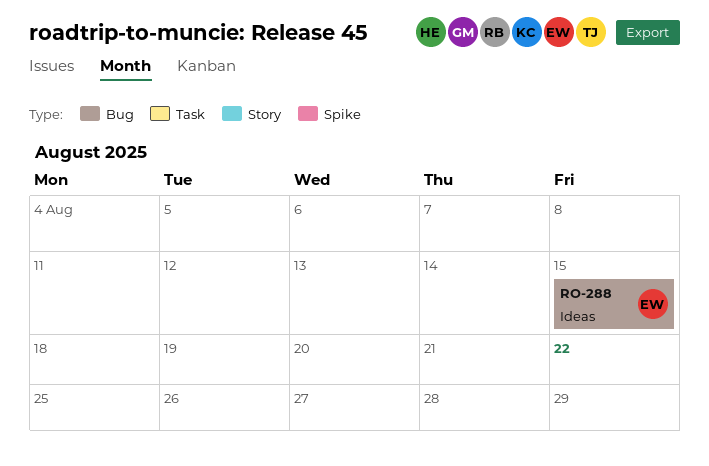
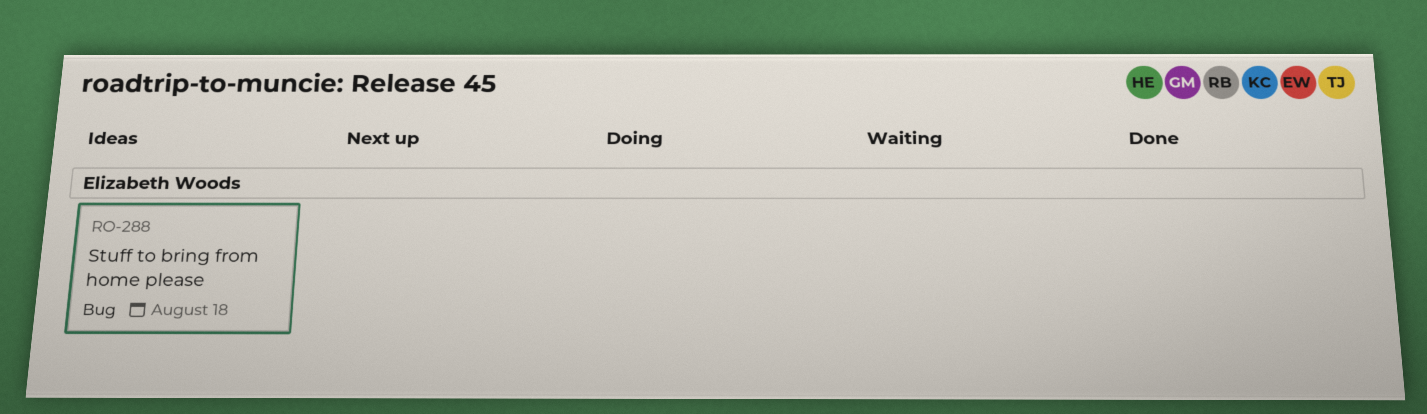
RO-288, due: Aug 15 -> Aug 18

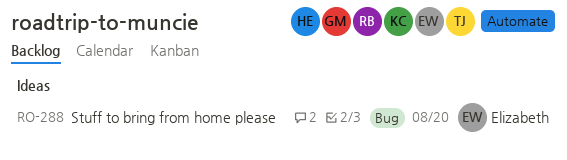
RO-288, due: Aug 18 -> Aug 20

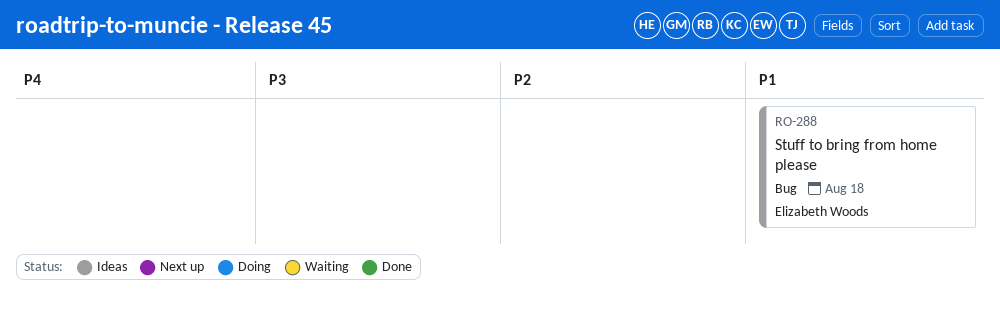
RO-288, due: Aug 20 -> Aug 18

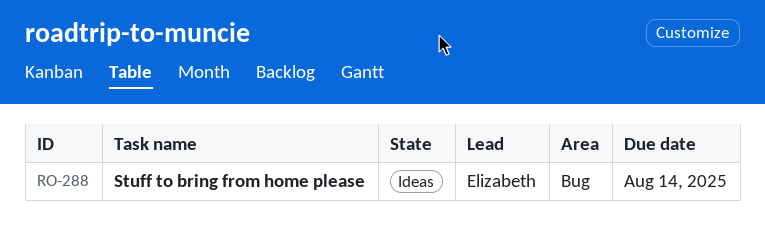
RO-288, due: Aug 18 -> Aug 14

